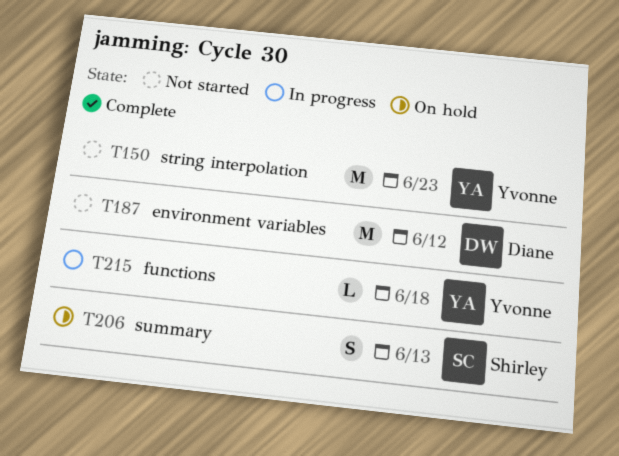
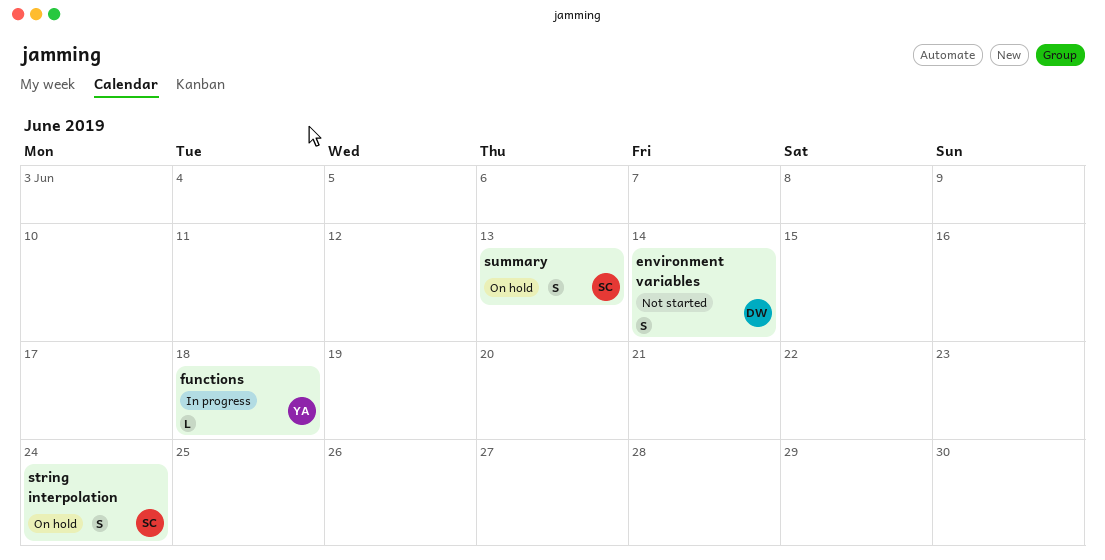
environment variables, estimate: M -> S
environment variables, due: Jun 12 -> Jun 14
string interpolation, status: Not started -> On hold
string interpolation, owner: Yvonne -> Shirley
string interpolation, estimate: M -> S
string interpolation, due: Jun 23 -> Jun 24

